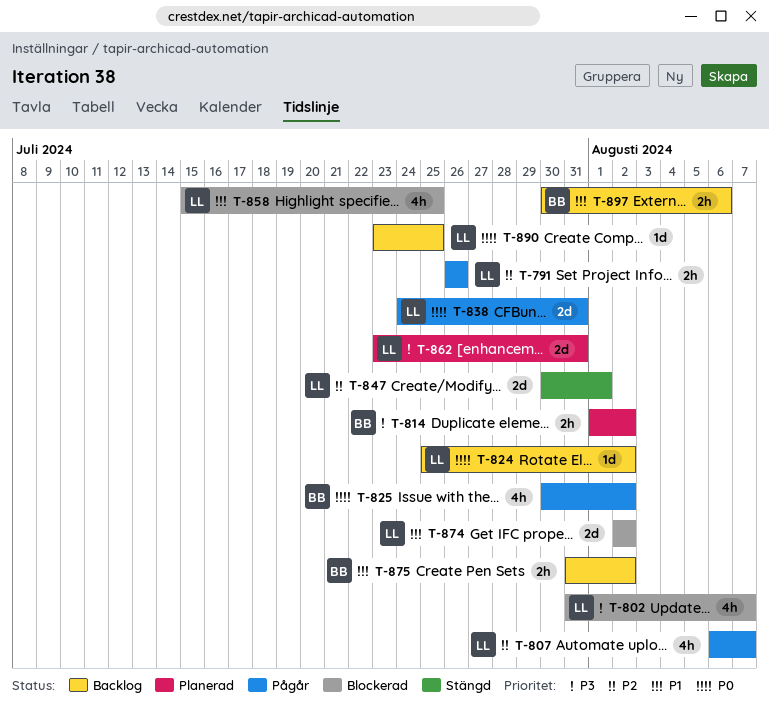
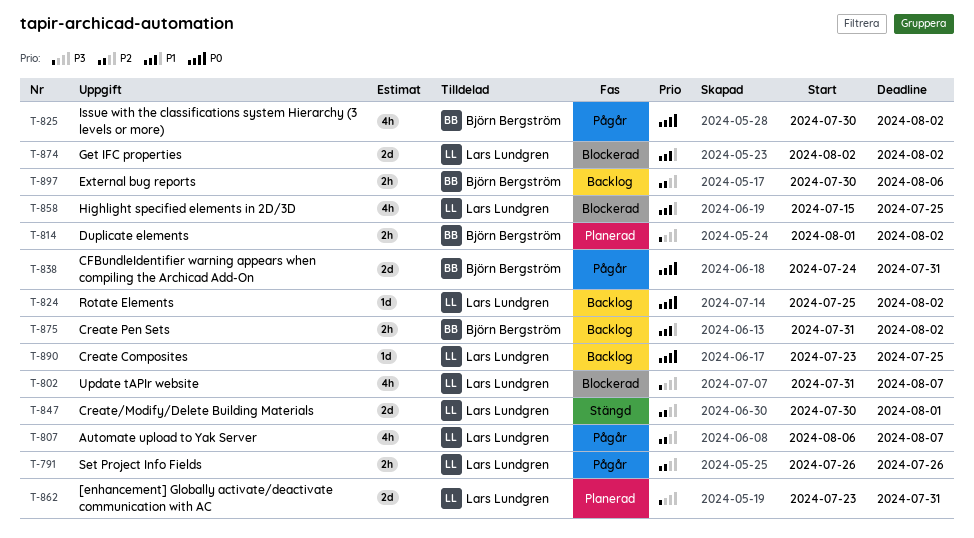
T-838, owner: Lars Lundgren -> Björn Bergström
T-897, priority: P1 -> P2

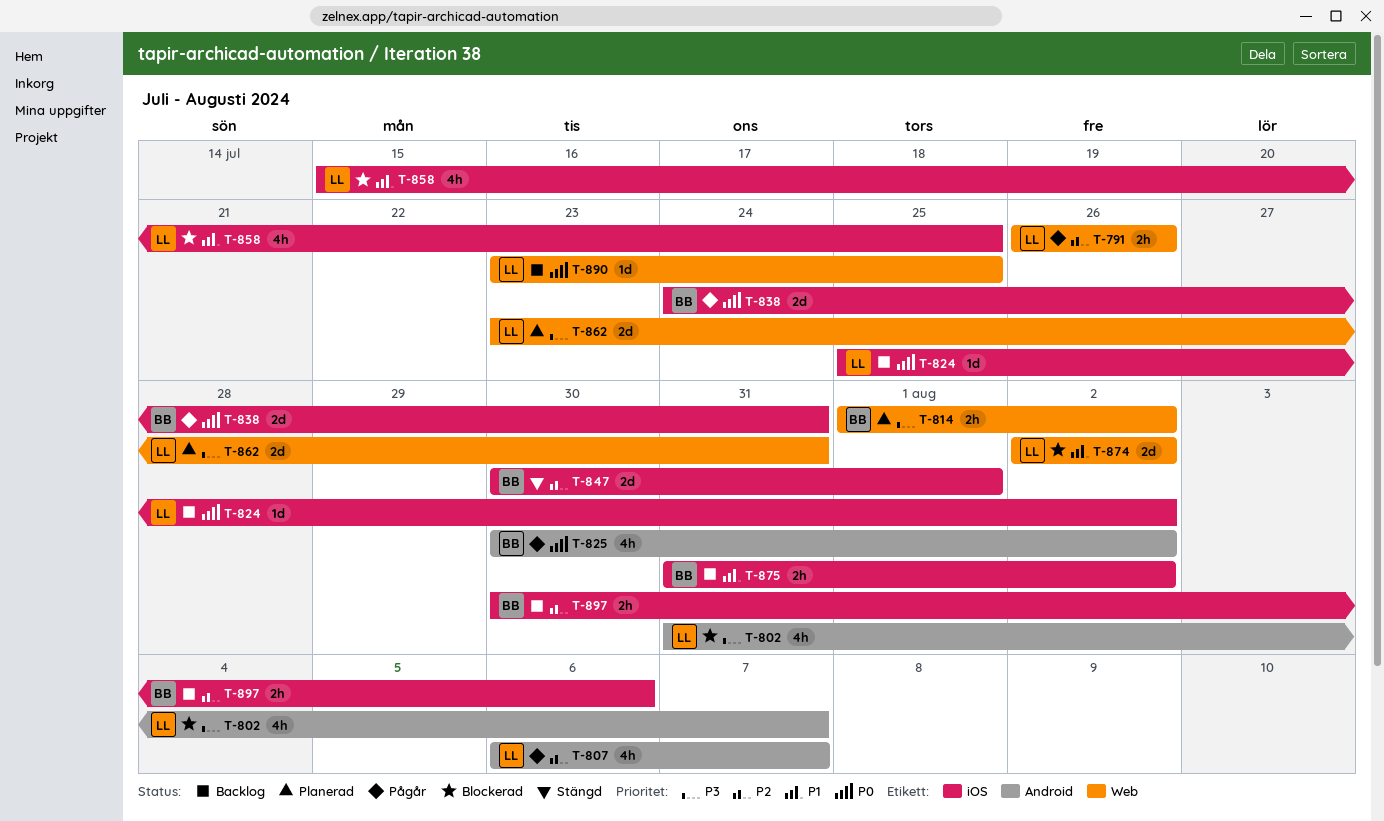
T-847, owner: Lars Lundgren -> Björn Bergström

